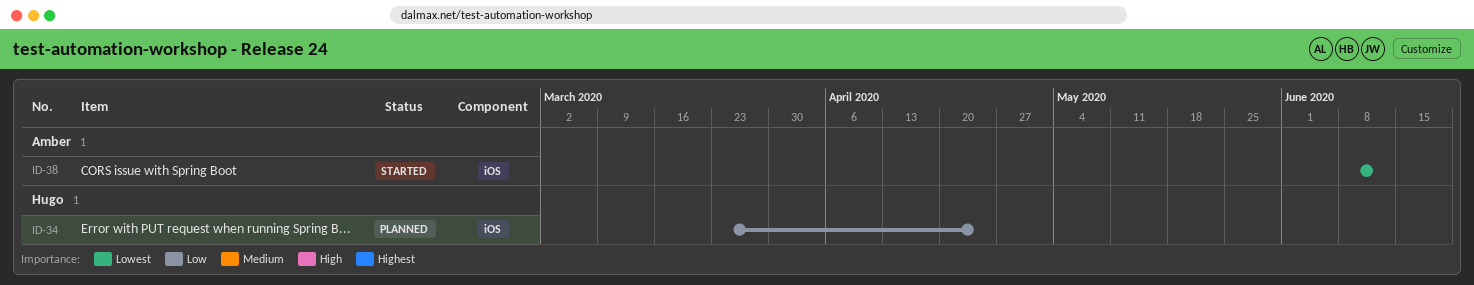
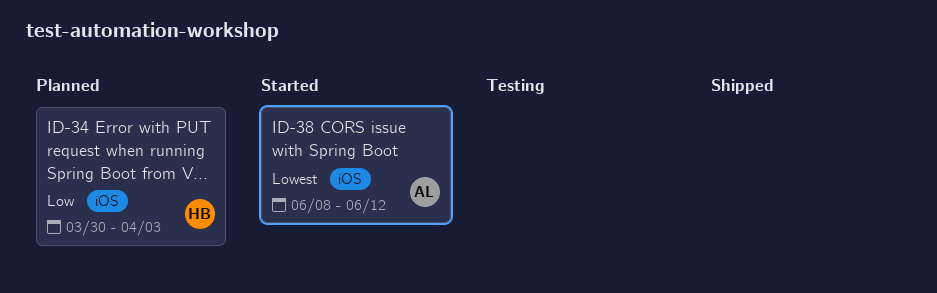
ID-34, start: Mar 23 -> Mar 30
ID-34, due: Apr 24 -> Apr 3

